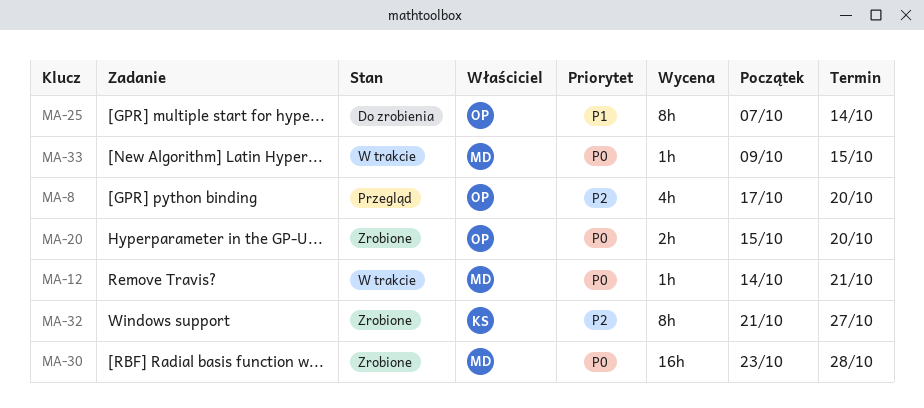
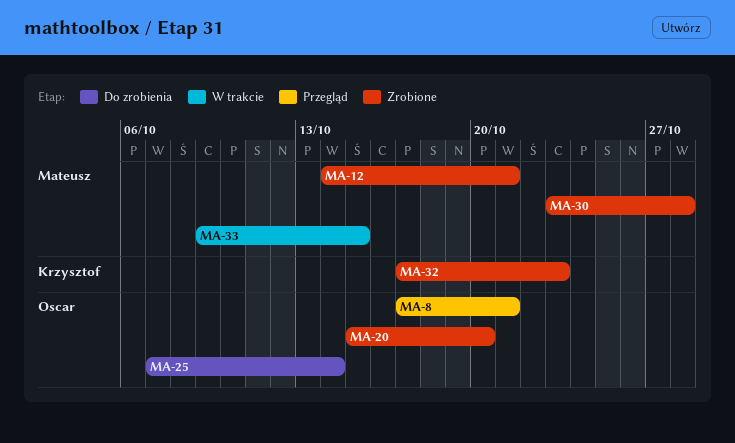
MA-8, due: Oct 20 -> Oct 21
MA-12, status: W trakcie -> Zrobione
MA-32, start: Oct 21 -> Oct 17
MA-32, due: Oct 27 -> Oct 23

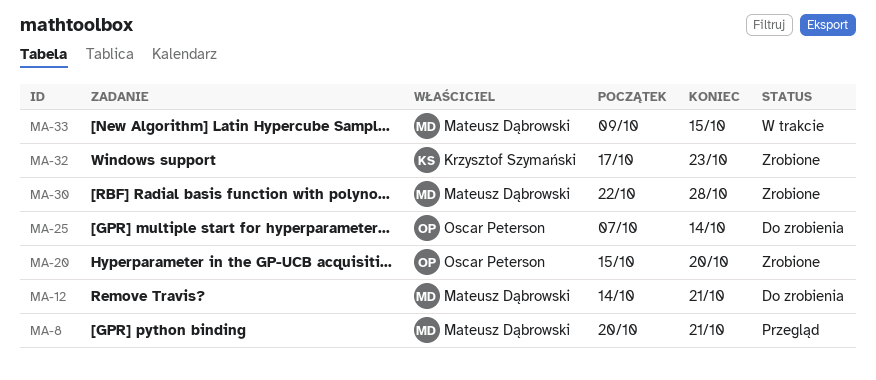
MA-8, owner: Oscar Peterson -> Mateusz Dąbrowski
MA-8, start: Oct 17 -> Oct 20
MA-12, status: Zrobione -> Do zrobienia
MA-30, start: Oct 23 -> Oct 22

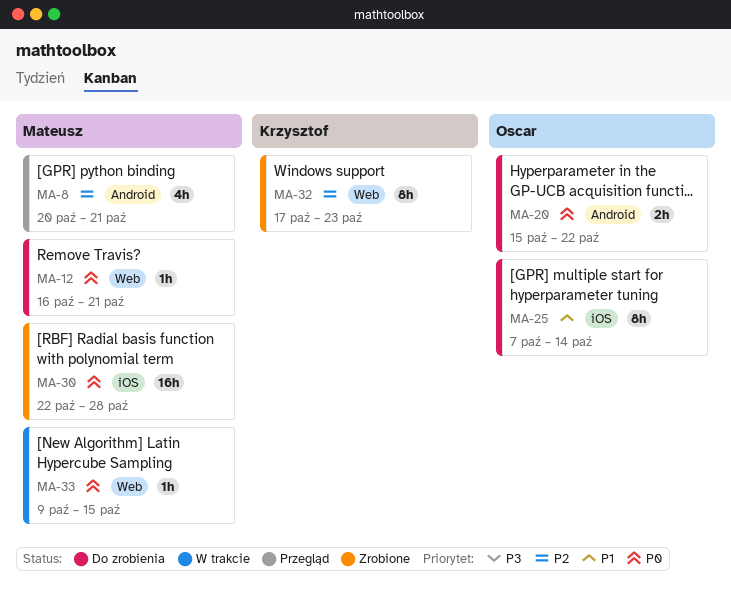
MA-12, start: Oct 14 -> Oct 16
MA-20, status: Zrobione -> Do zrobienia
MA-20, due: Oct 20 -> Oct 22

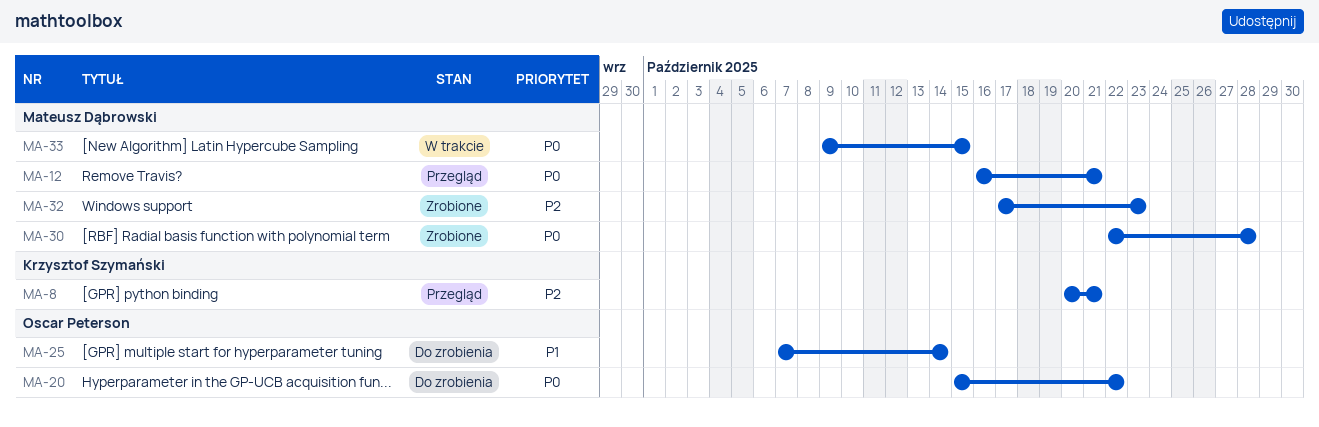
MA-8, owner: Mateusz Dąbrowski -> Krzysztof Szymański
MA-12, status: Do zrobienia -> Przegląd
MA-32, owner: Krzysztof Szymański -> Mateusz Dąbrowski

